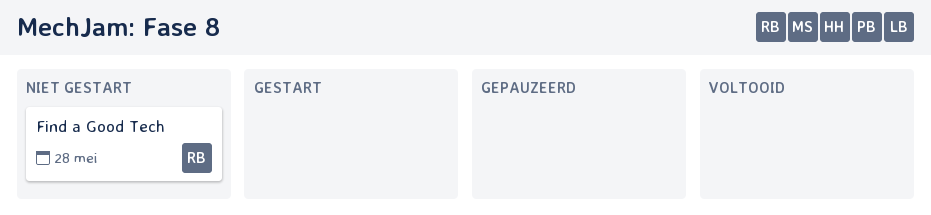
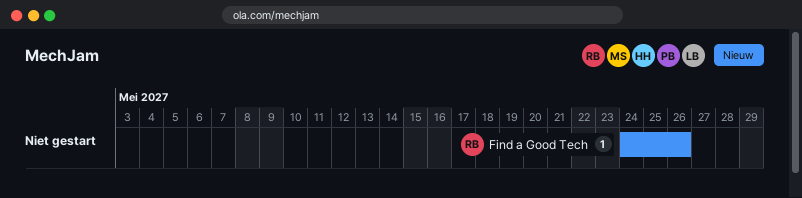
Find a Good Tech, due: May 28 -> May 26

